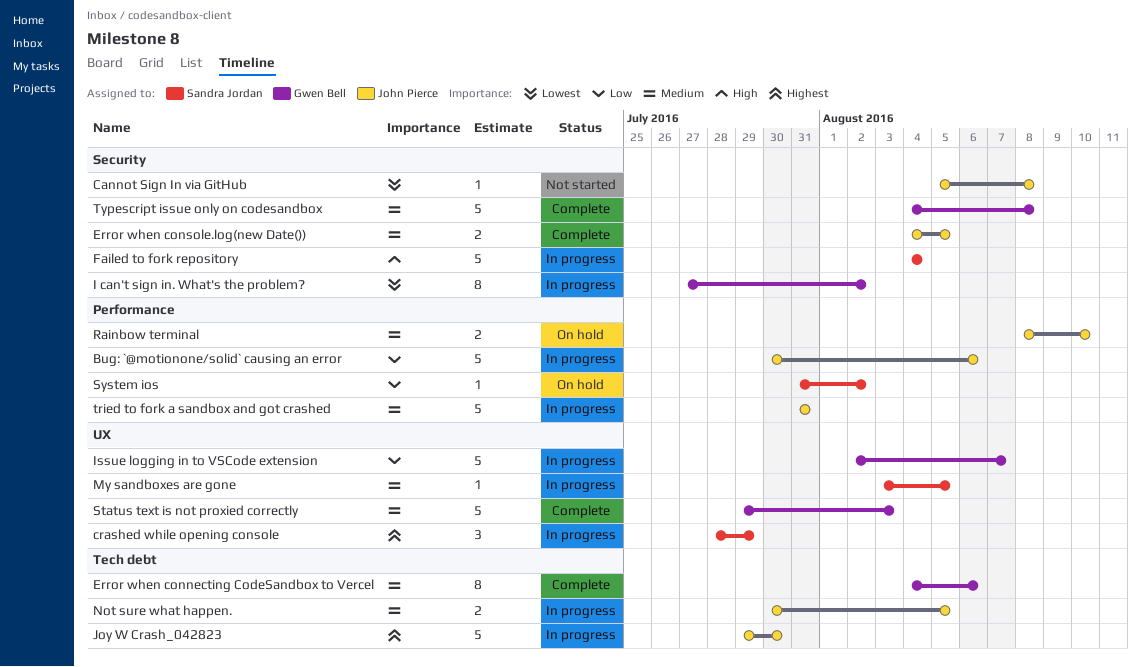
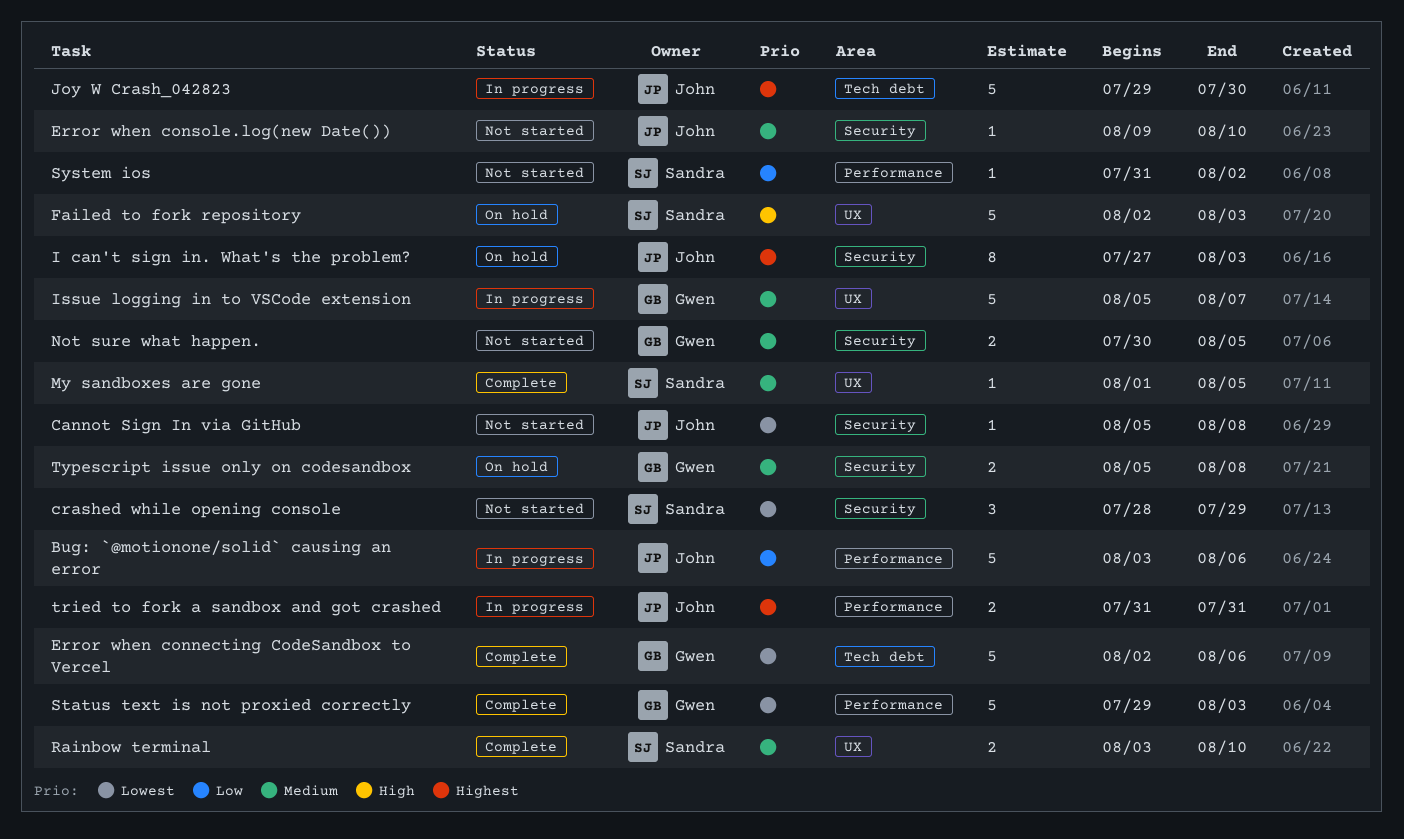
Bug: `@motionone/solid` causing an error, start: Jul 30 -> Aug 3
crashed while opening console, status: In progress -> Not started
crashed while opening console, priority: Highest -> Lowest
crashed while opening console, label: UX -> Security
Error when connecting CodeSandbox to Vercel, priority: Medium -> Lowest
Error when connecting CodeSandbox to Vercel, estimate: 8 -> 5
Error when connecting CodeSandbox to Vercel, start: Aug 4 -> Aug 2
Error when console.log(new Date()), status: Complete -> Not started
Error when console.log(new Date()), estimate: 2 -> 1
Error when console.log(new Date()), start: Aug 4 -> Aug 9
Error when console.log(new Date()), due: Aug 5 -> Aug 10
Failed to fork repository, status: In progress -> On hold
Failed to fork repository, label: Security -> UX
Failed to fork repository, start: Aug 4 -> Aug 2
Failed to fork repository, due: Aug 4 -> Aug 3
I can't sign in. What's the problem?, status: In progress -> On hold
I can't sign in. What's the problem?, owner: Gwen Bell -> John Pierce
I can't sign in. What's the problem?, priority: Lowest -> Highest
I can't sign in. What's the problem?, due: Aug 2 -> Aug 3
Issue logging in to VSCode extension, priority: Low -> Medium
Issue logging in to VSCode extension, start: Aug 2 -> Aug 5
My sandboxes are gone, status: In progress -> Complete
My sandboxes are gone, start: Aug 3 -> Aug 1
Not sure what happen., status: In progress -> Not started
Not sure what happen., owner: John Pierce -> Gwen Bell
Not sure what happen., label: Tech debt -> Security
Rainbow terminal, status: On hold -> Complete
Rainbow terminal, owner: John Pierce -> Sandra Jordan
Rainbow terminal, label: Performance -> UX
Rainbow terminal, start: Aug 8 -> Aug 3
Status text is not proxied correctly, priority: Medium -> Lowest
Status text is not proxied correctly, label: UX -> Performance
System ios, status: On hold -> Not started
tried to fork a sandbox and got crashed, priority: Medium -> Highest
tried to fork a sandbox and got crashed, estimate: 5 -> 2
Typescript issue only on codesandbox, status: Complete -> On hold
Typescript issue only on codesandbox, estimate: 5 -> 2
Typescript issue only on codesandbox, start: Aug 4 -> Aug 5

